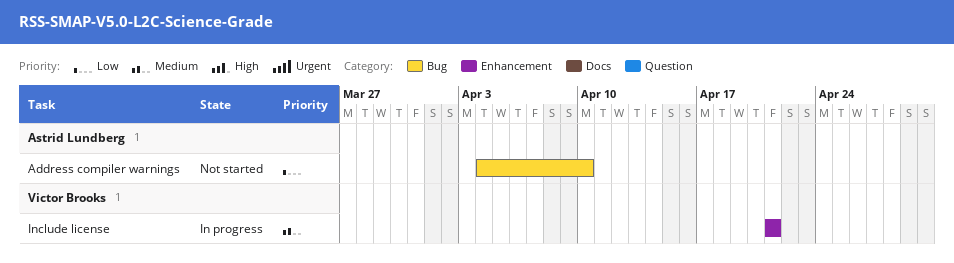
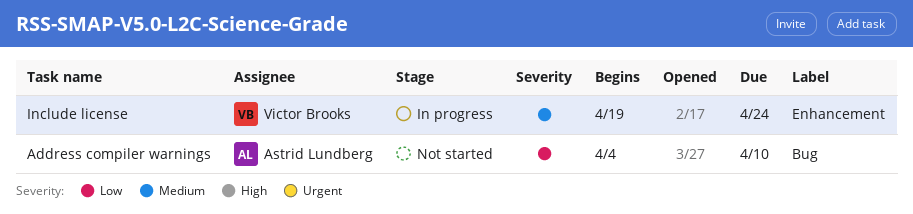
Include license, start: Apr 21 -> Apr 19
Include license, due: Apr 21 -> Apr 24

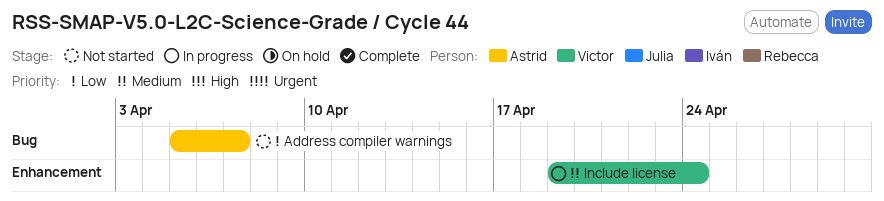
Address compiler warnings, start: Apr 4 -> Apr 5
Address compiler warnings, due: Apr 10 -> Apr 7

